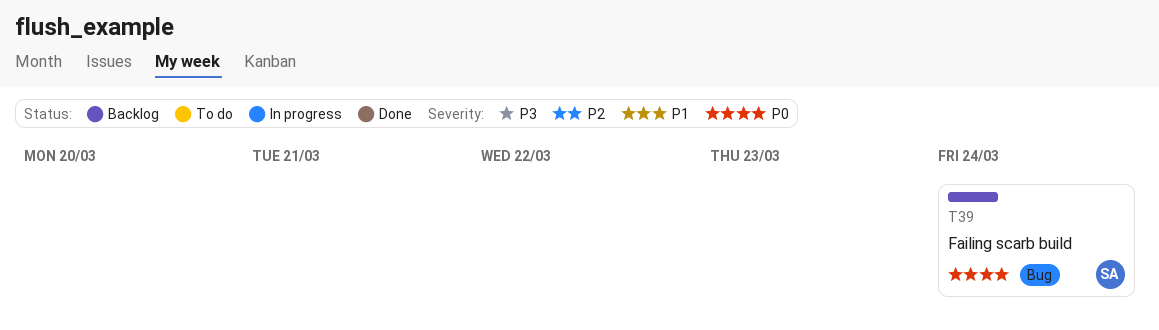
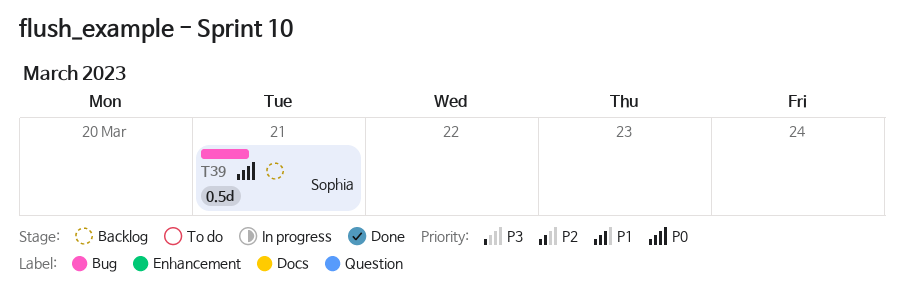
T39, due: Mar 24 -> Mar 21

